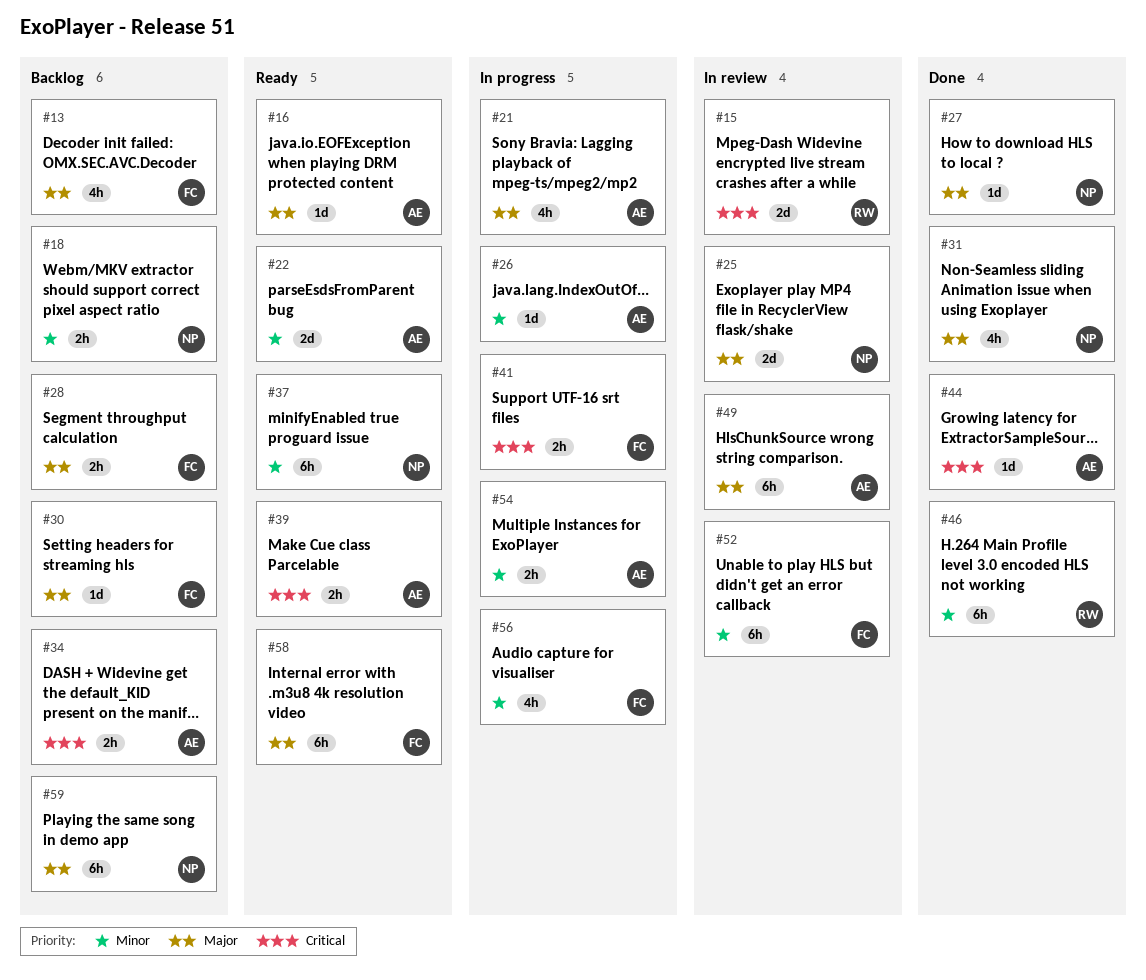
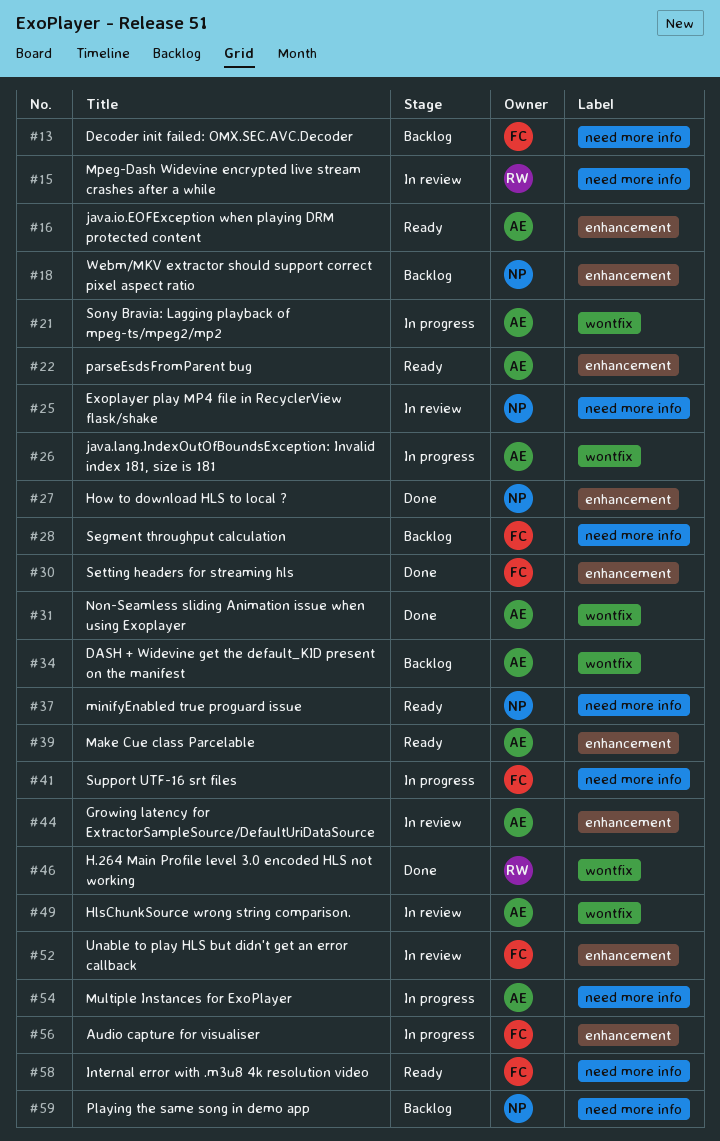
#30, status: Backlog -> Done
#31, owner: NP -> AE
#44, status: Done -> In review

